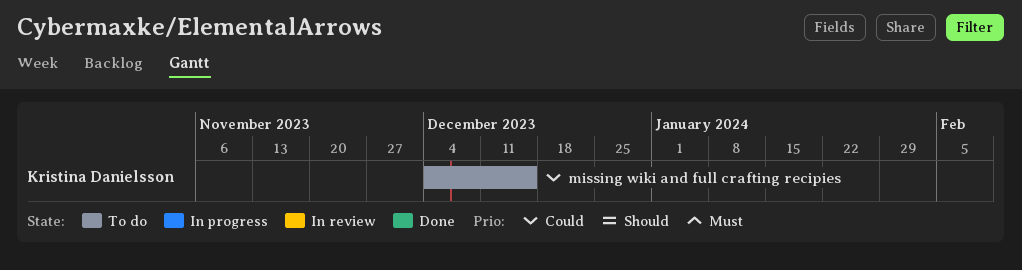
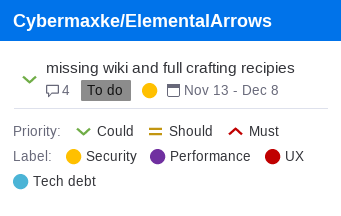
missing wiki and full crafting recipies, start: Dec 4 -> Nov 13
missing wiki and full crafting recipies, due: Dec 15 -> Dec 8

